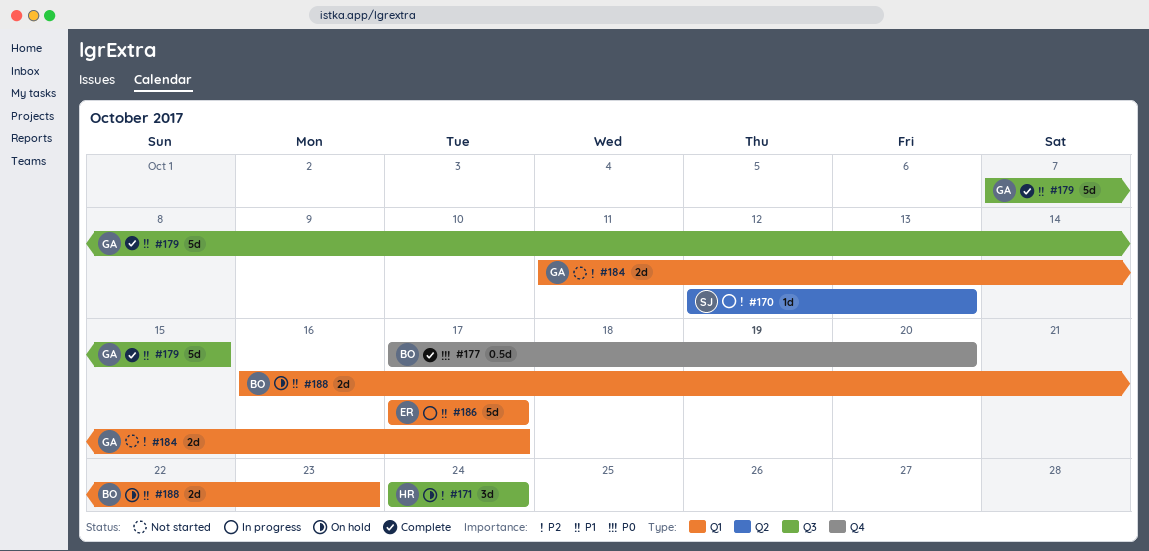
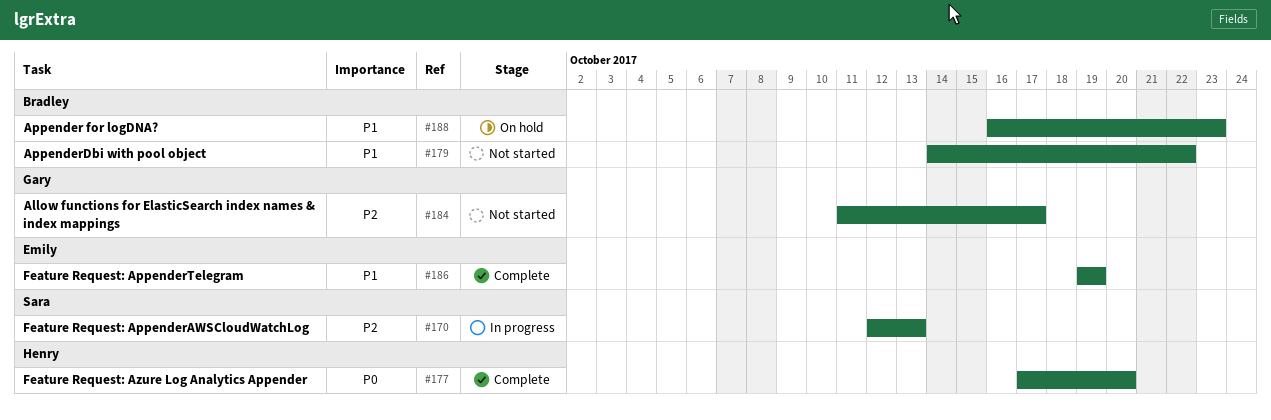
#171: present -> none
#177, owner: Bradley -> Henry
#179, status: Complete -> Not started
#179, owner: Gary -> Bradley
#179, start: Oct 7 -> Oct 14
#179, due: Oct 15 -> Oct 22
#186, status: In progress -> Complete
#186, start: Oct 17 -> Oct 19
#186, due: Oct 17 -> Oct 19

